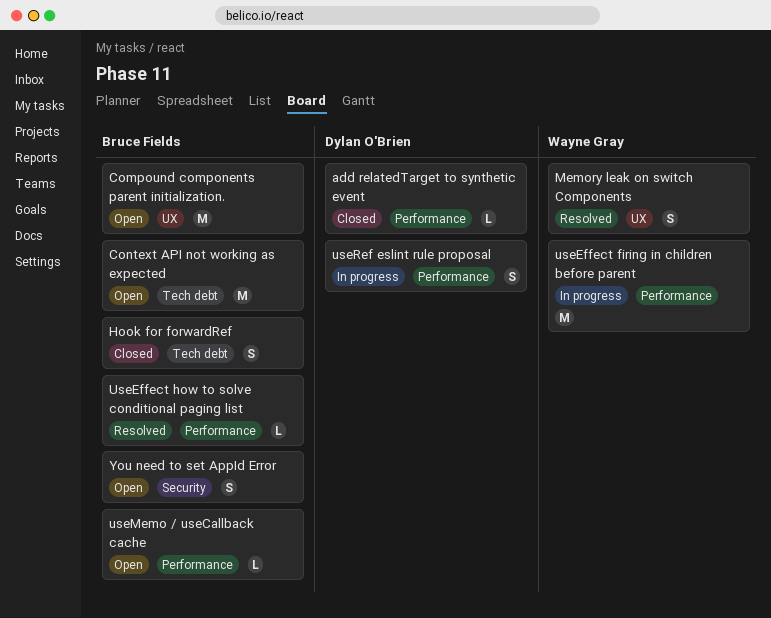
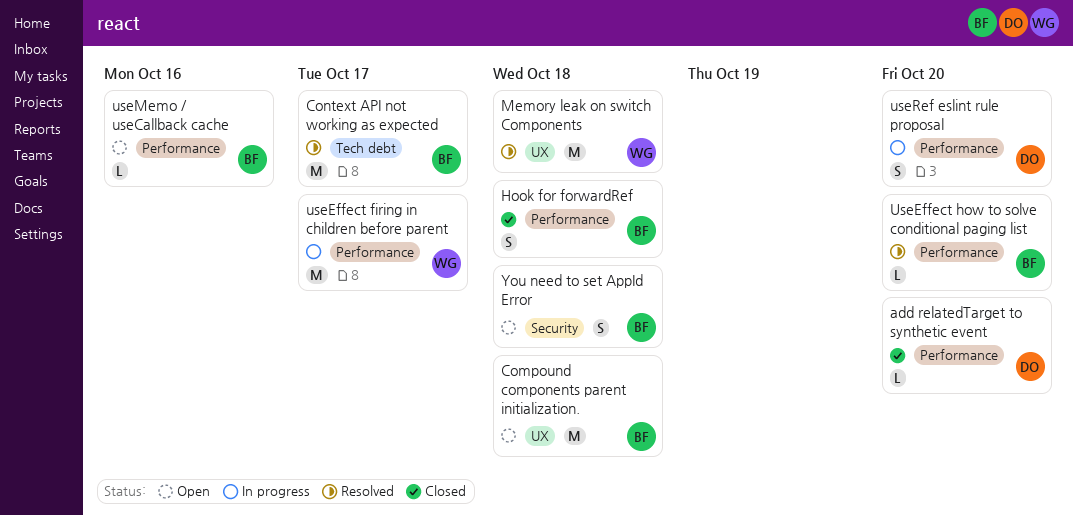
Context API not working as expected, status: Open -> Resolved
Hook for forwardRef, label: Tech debt -> Performance
Memory leak on switch Components, estimate: S -> M

